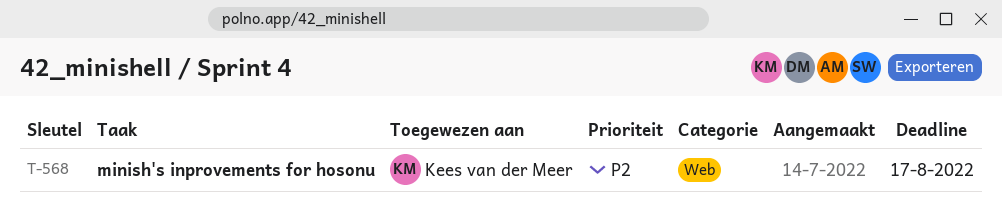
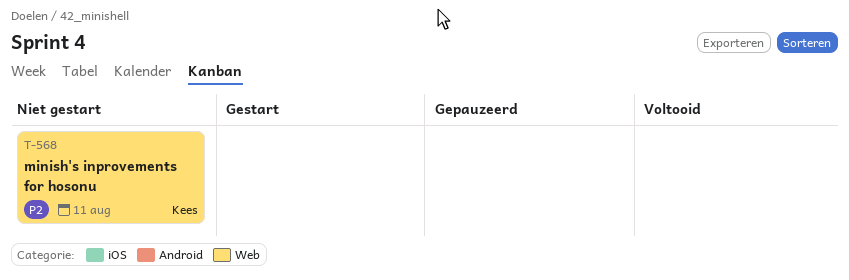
T-568, due: Aug 17 -> Aug 11

